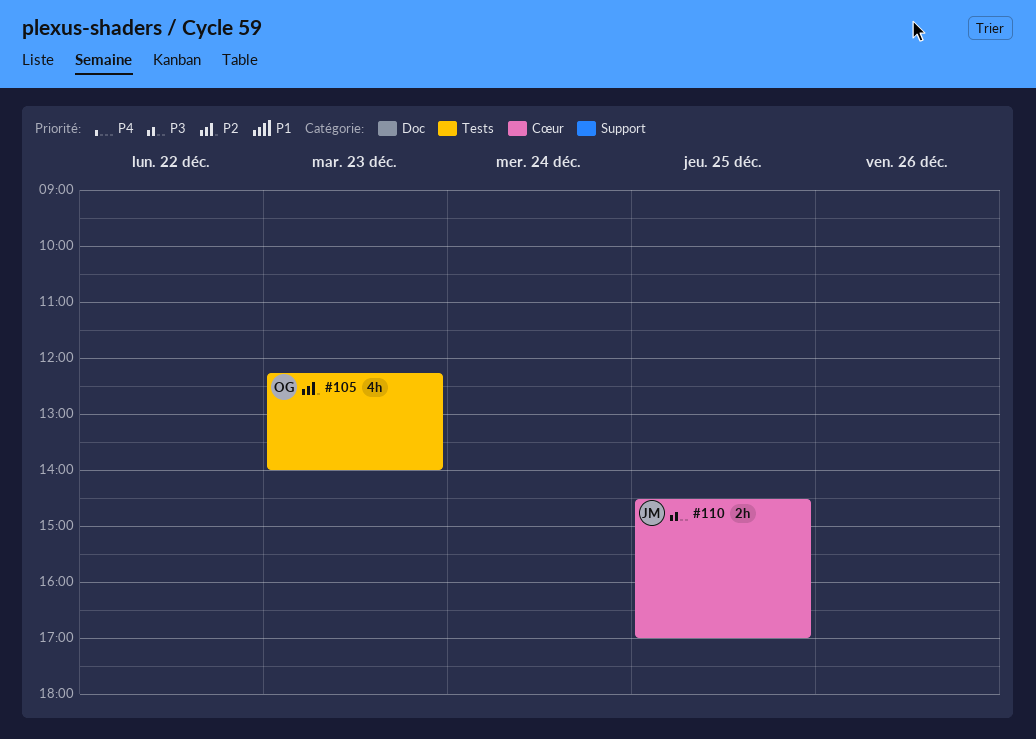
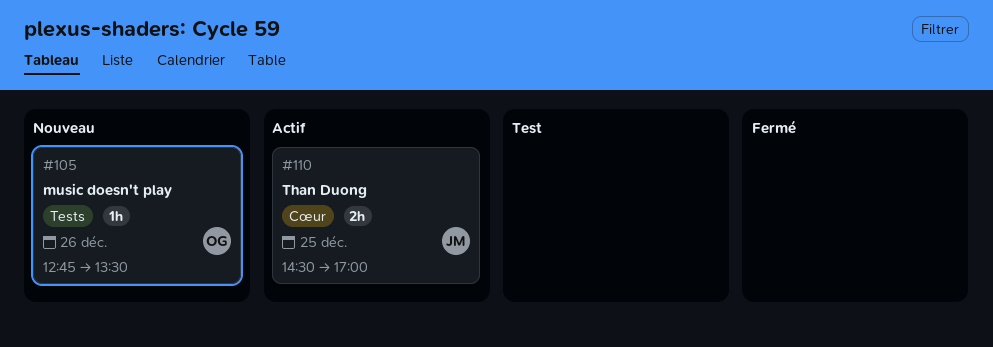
#105, estimate: 4h -> 1h
#105, day: Dec 23 -> Dec 26
#105, begins: 12:15 -> 12:45
#105, ends: 14:00 -> 13:30

